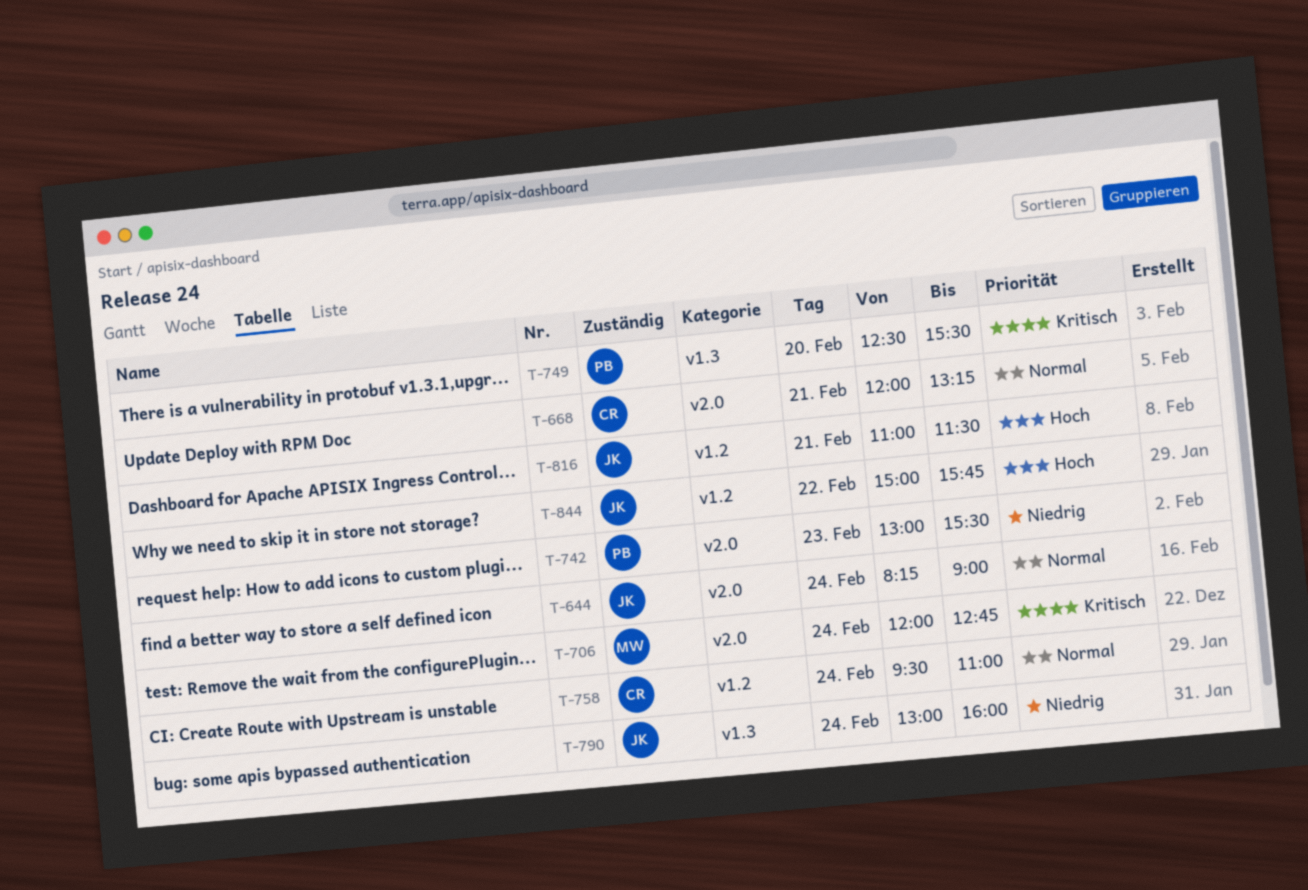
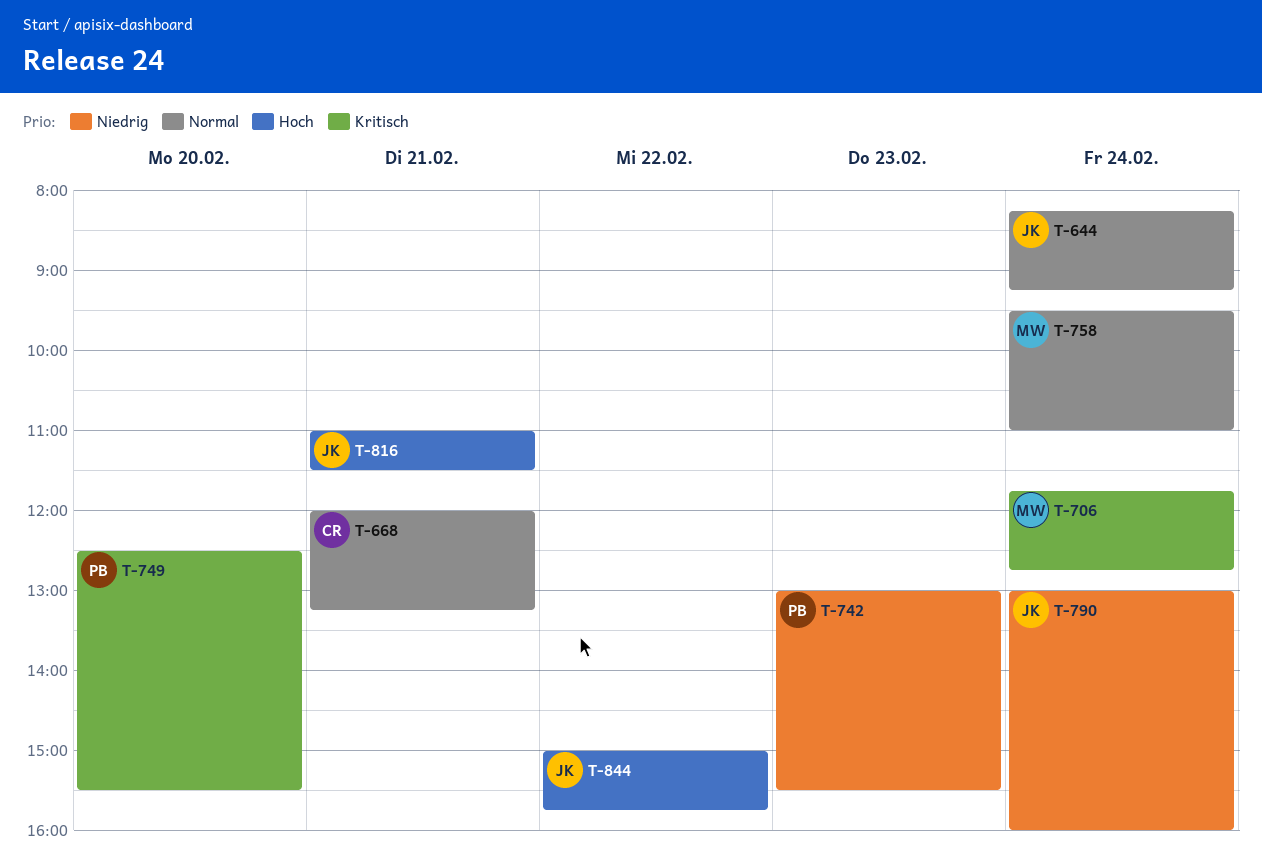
T-644, ends: 09:00 -> 09:15
T-706, begins: 12:00 -> 11:45
T-758, owner: CR -> MW

